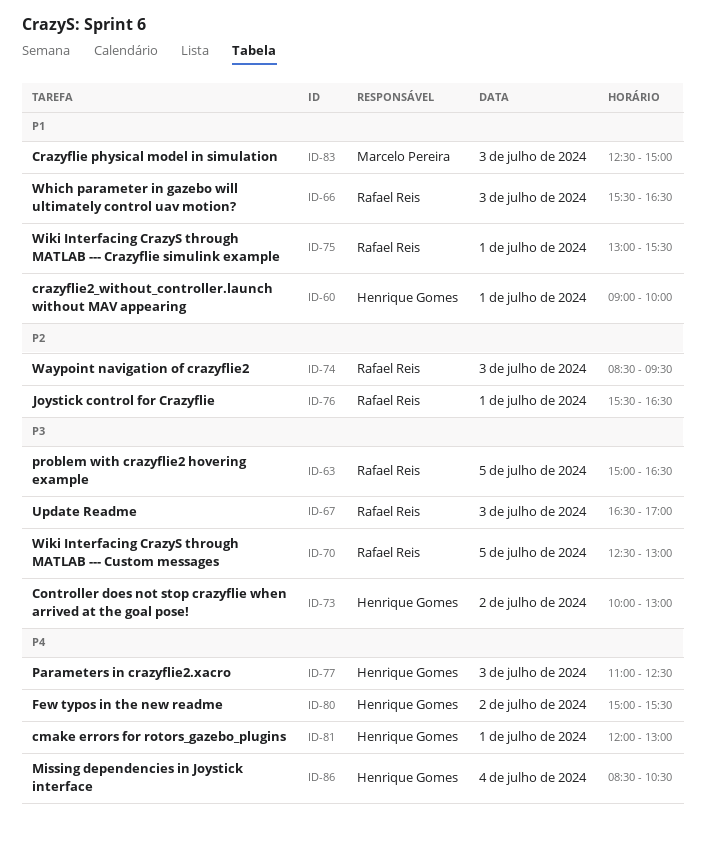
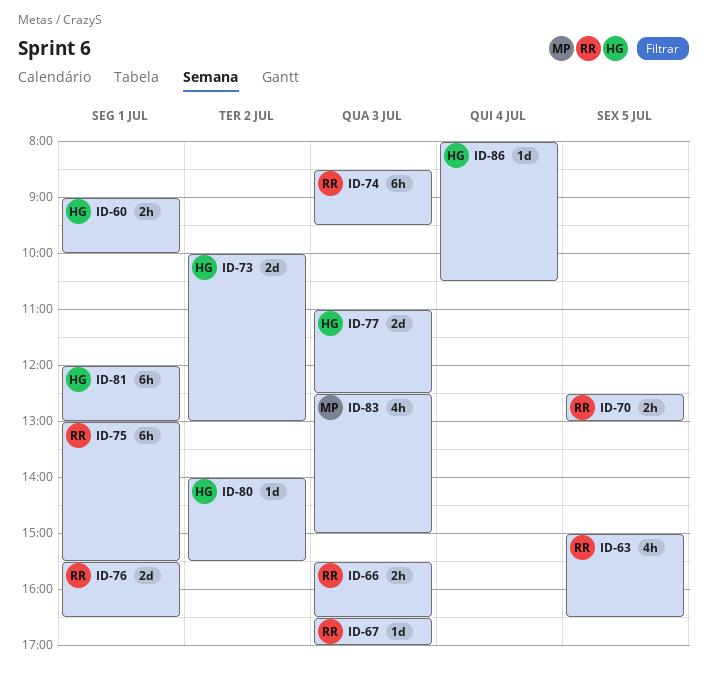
ID-80, begins: 15:00 -> 14:00
ID-86, begins: 08:30 -> 08:00

